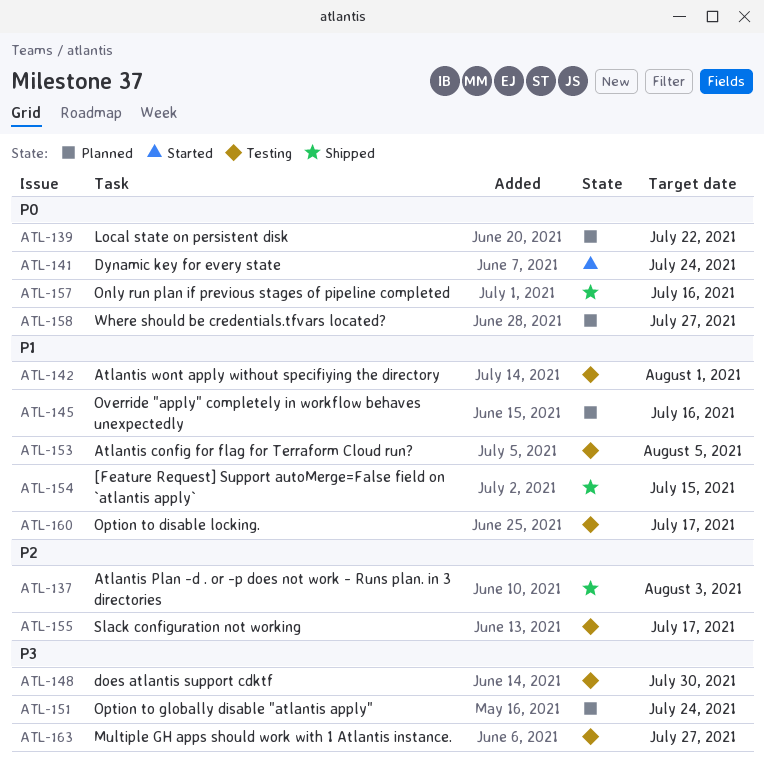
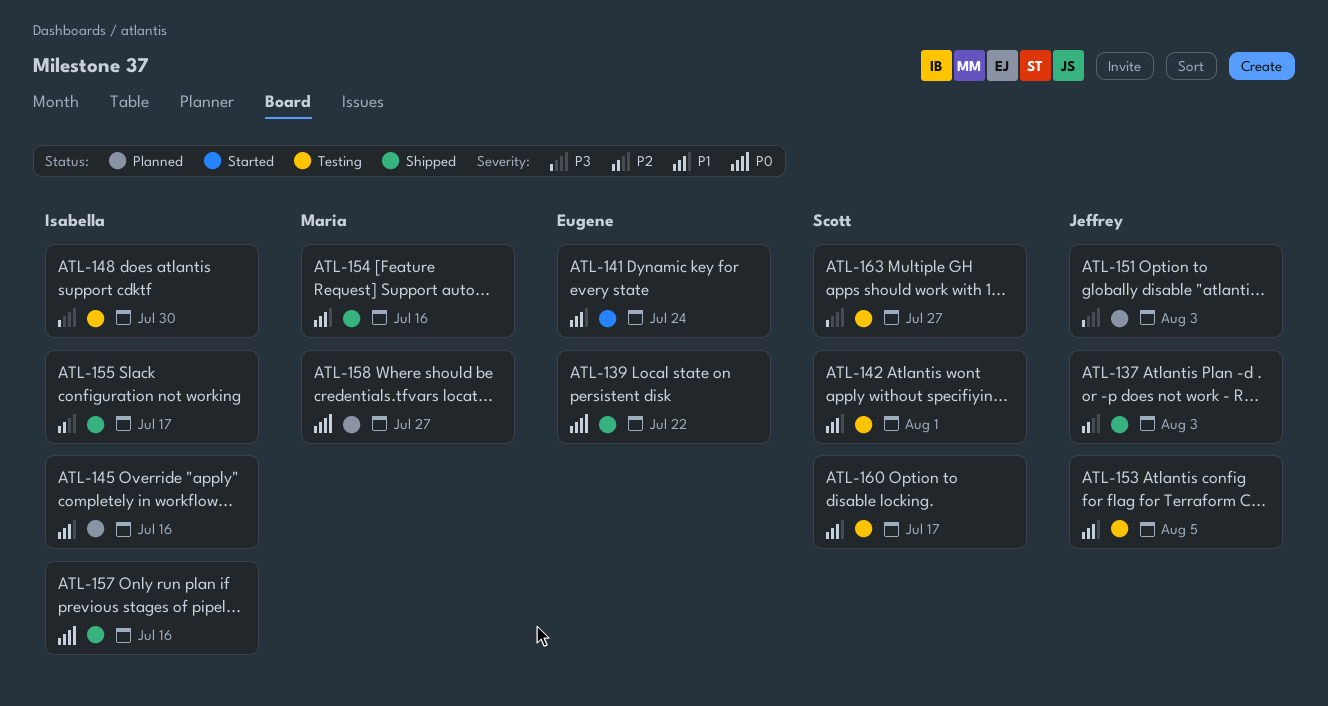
ATL-139, status: Planned -> Shipped
ATL-141, priority: P0 -> P1
ATL-151, due: Jul 24 -> Aug 3
ATL-154, due: Jul 15 -> Jul 16
ATL-155, status: Testing -> Shipped

